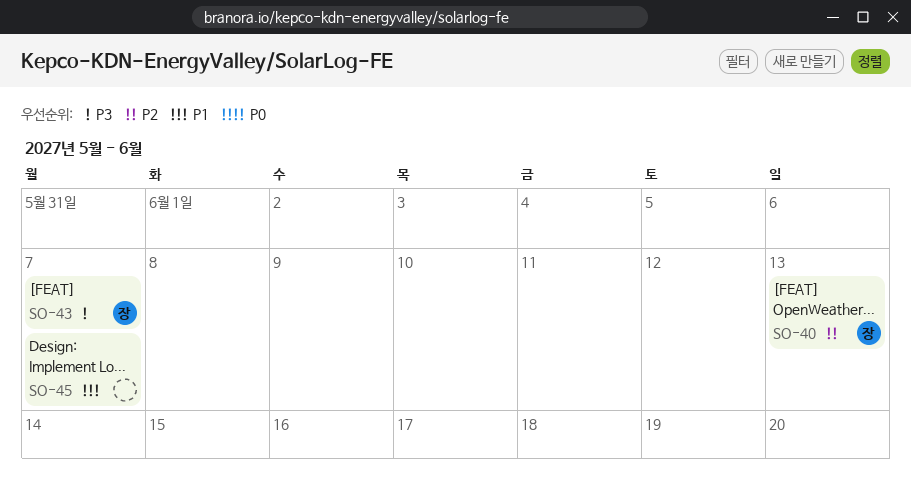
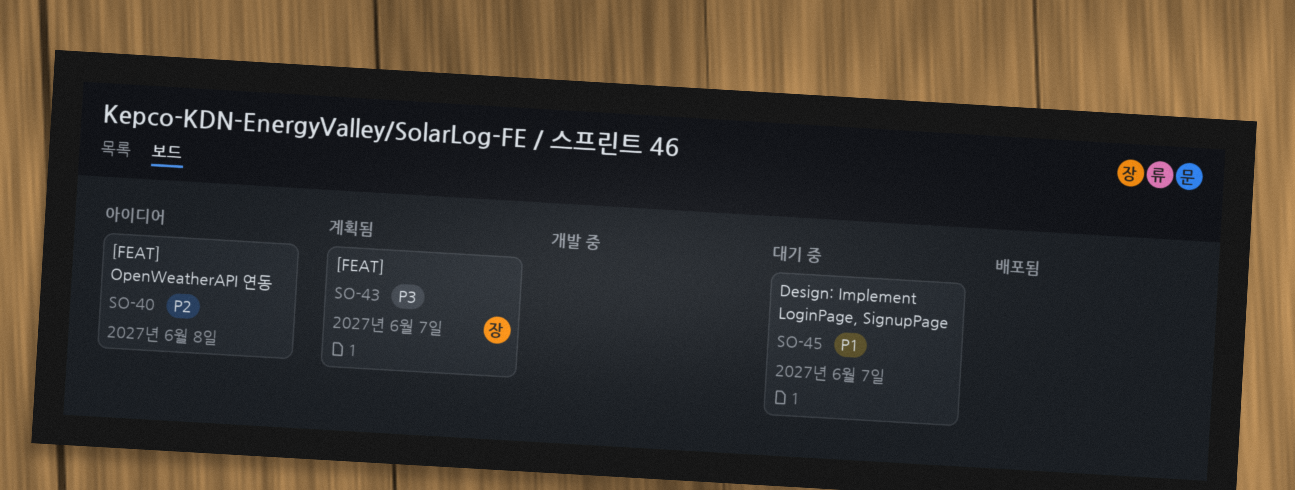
SO-40, owner: 장 -> none
SO-40, due: Jun 13 -> Jun 8

